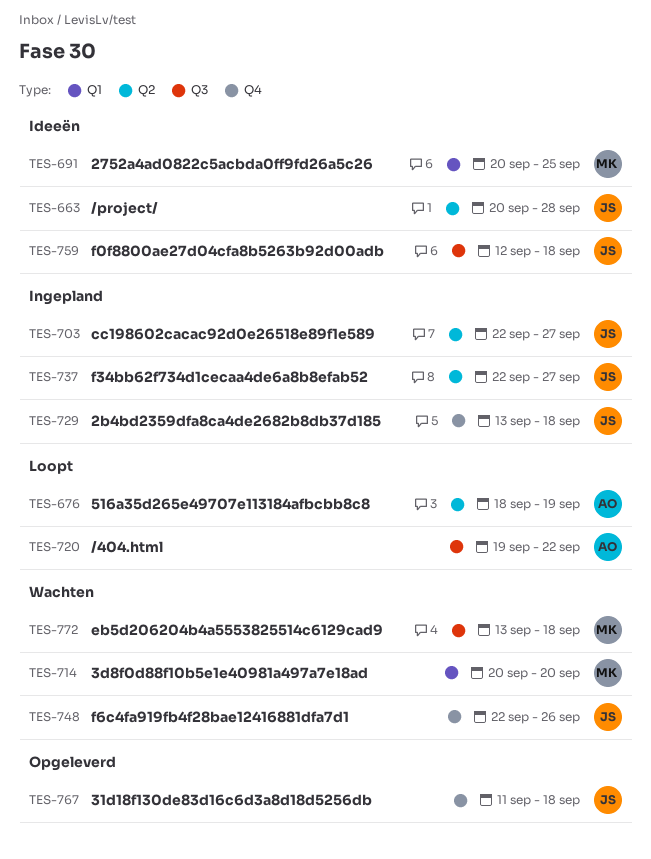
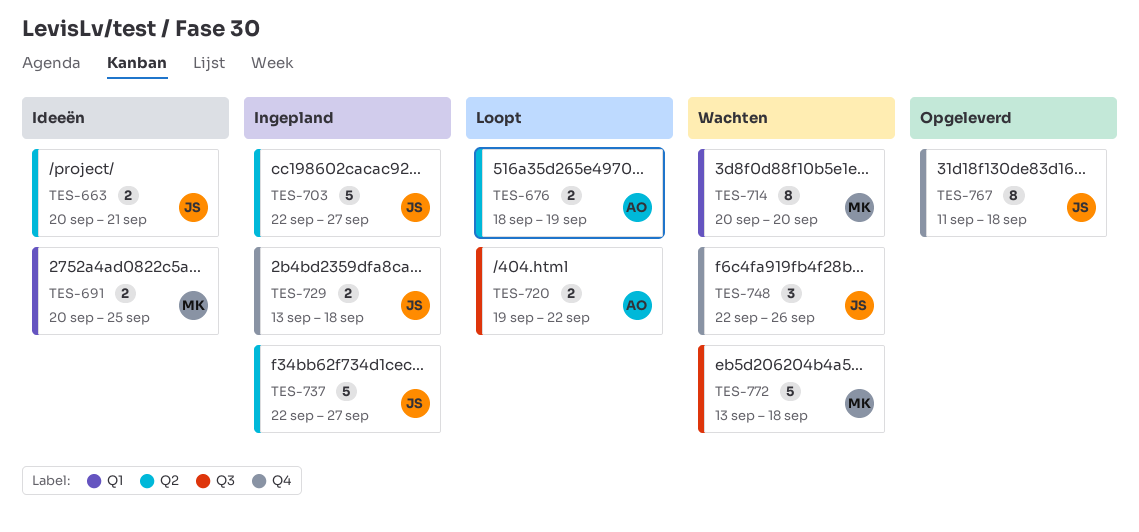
TES-663, due: Sep 28 -> Sep 21
TES-759: present -> none

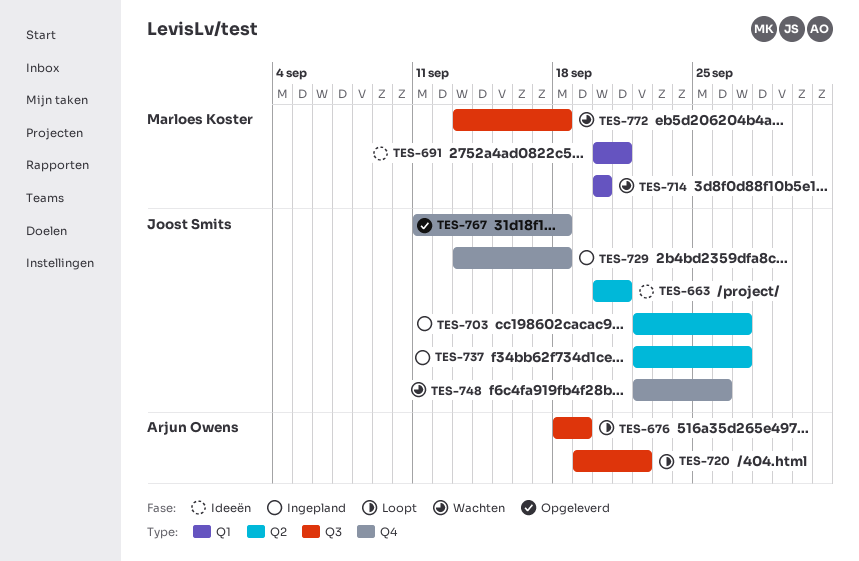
TES-676, label: Q2 -> Q3
TES-691, due: Sep 25 -> Sep 21

